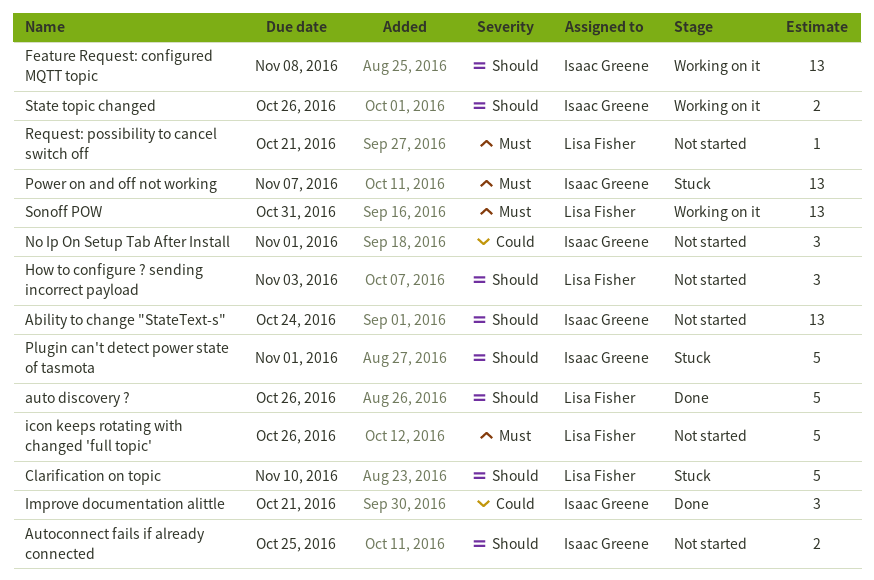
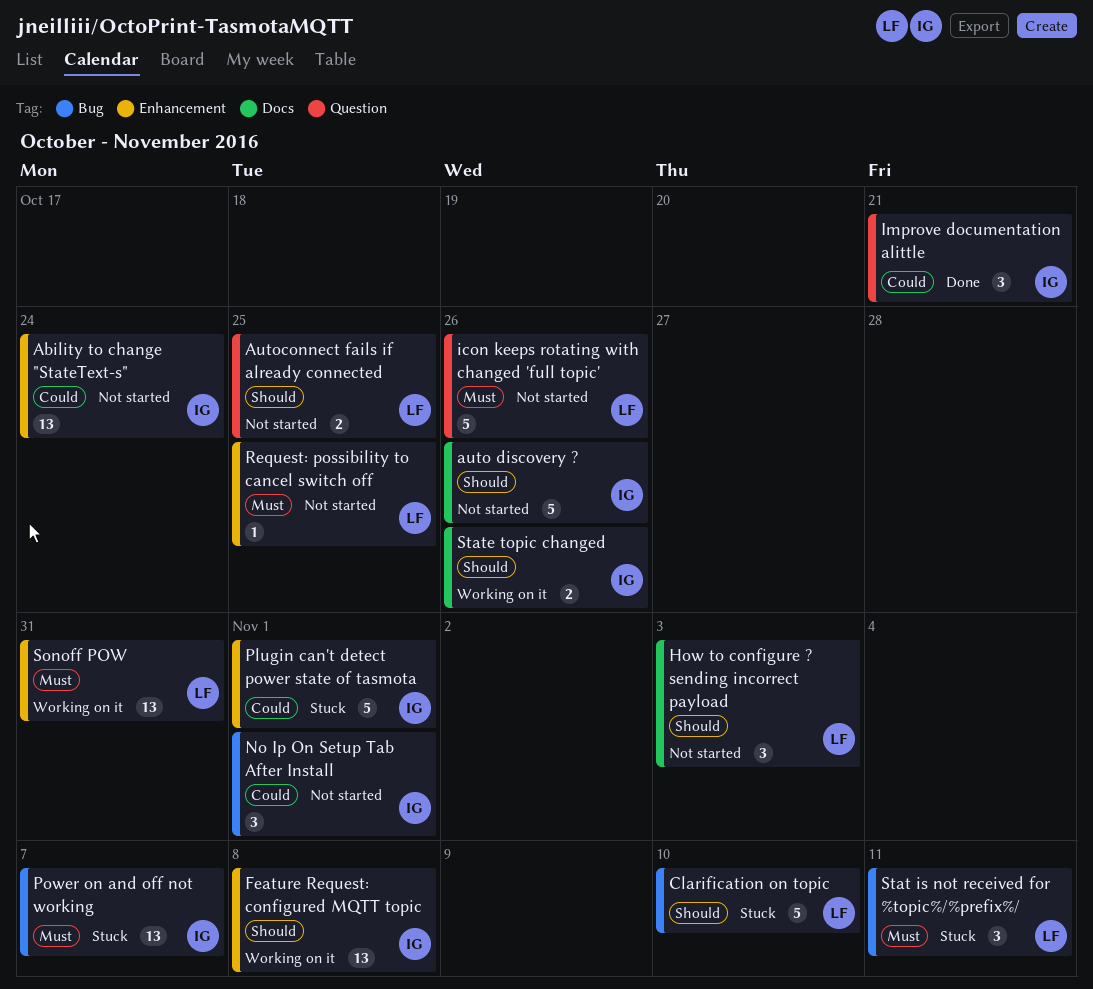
Ability to change "StateText-s", priority: Should -> Could
auto discovery ?, status: Done -> Not started
auto discovery ?, owner: Lisa Fisher -> Isaac Greene
Autoconnect fails if already connected, owner: Isaac Greene -> Lisa Fisher
Plugin can't detect power state of tasmota, priority: Should -> Could
Request: possibility to cancel switch off, due: Oct 21 -> Oct 25
Stat is not received for %topic%/%prefix%/: none -> present

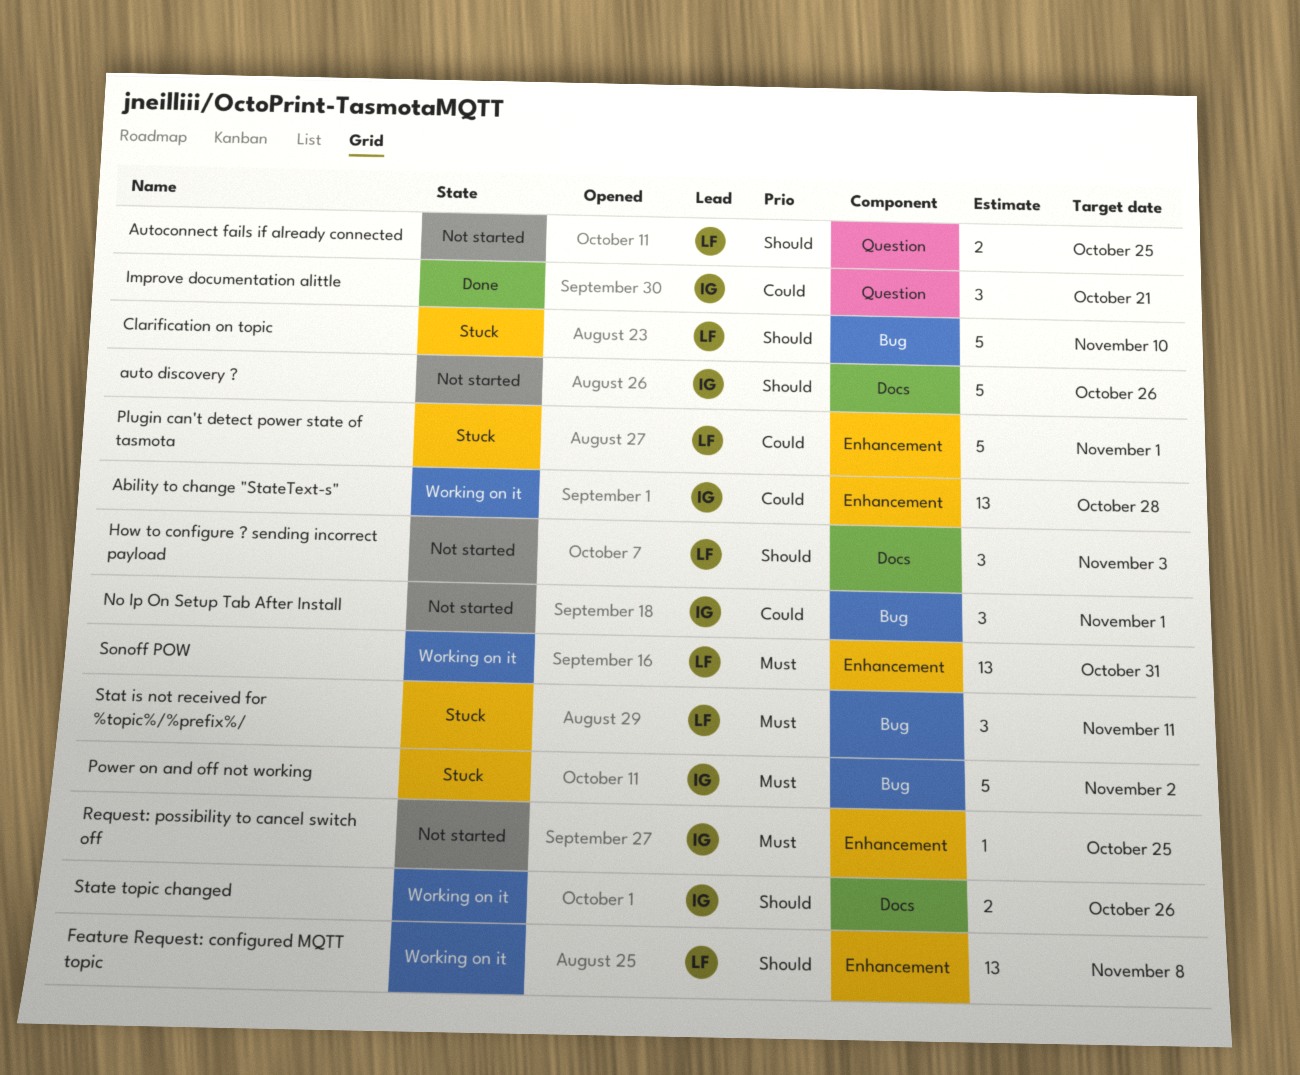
Ability to change "StateText-s", status: Not started -> Working on it
Ability to change "StateText-s", due: Oct 24 -> Oct 28
Feature Request: configured MQTT topic, owner: IG -> LF
icon keeps rotating with changed 'full topic': present -> none
Plugin can't detect power state of tasmota, owner: IG -> LF
Power on and off not working, estimate: 13 -> 5
Power on and off not working, due: Nov 7 -> Nov 2
Request: possibility to cancel switch off, owner: LF -> IG

